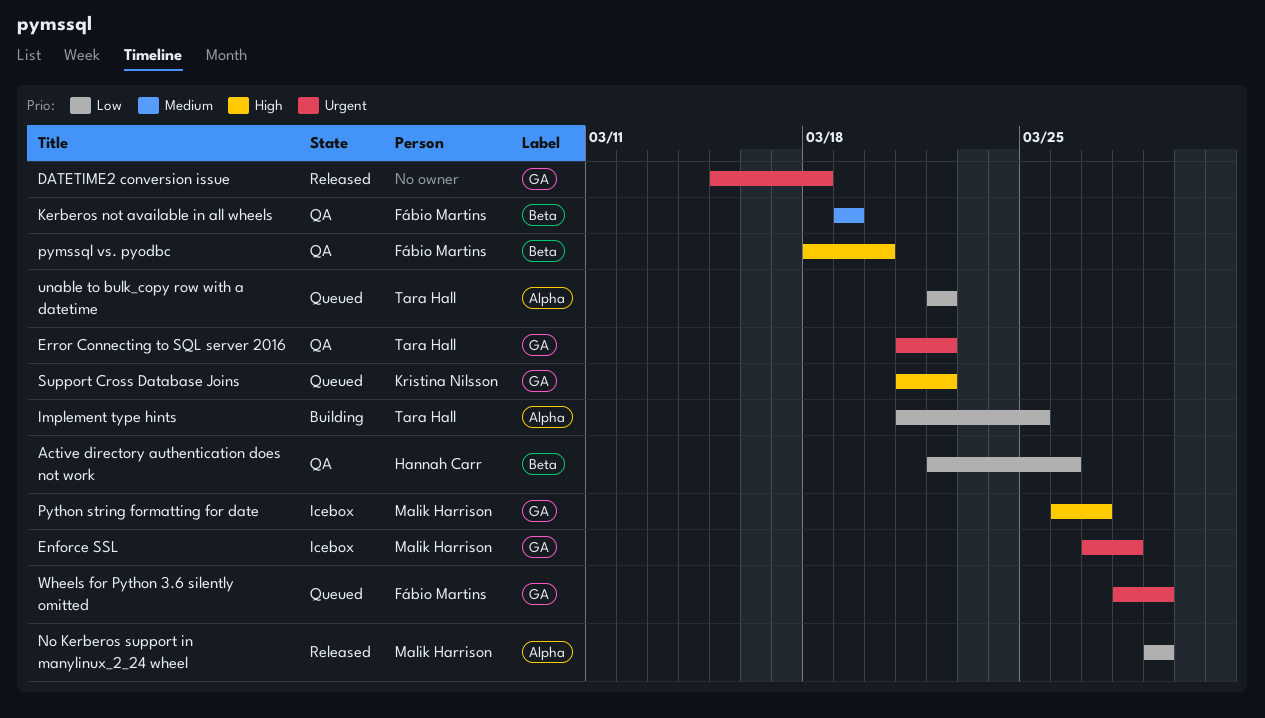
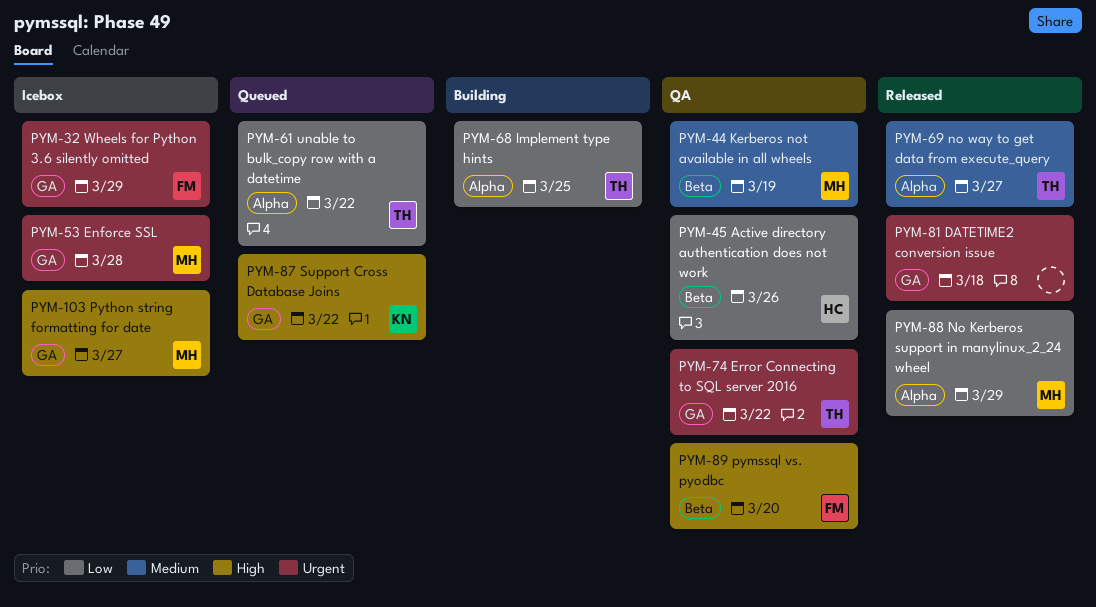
Kerberos not available in all wheels, owner: Fábio Martins -> Malik Harrison
no way to get data from execute_query: none -> present
Wheels for Python 3.6 silently omitted, status: Queued -> Icebox

